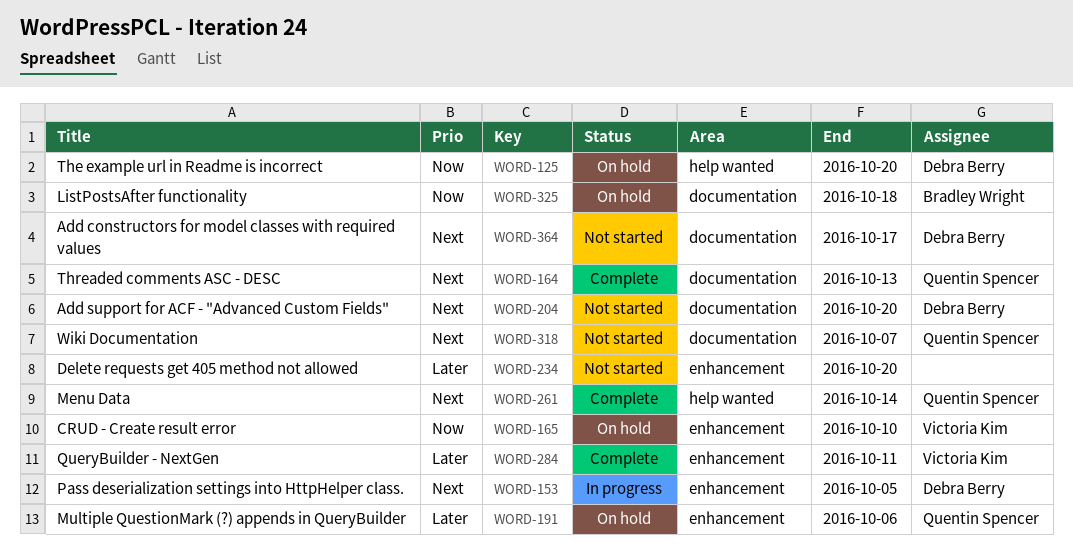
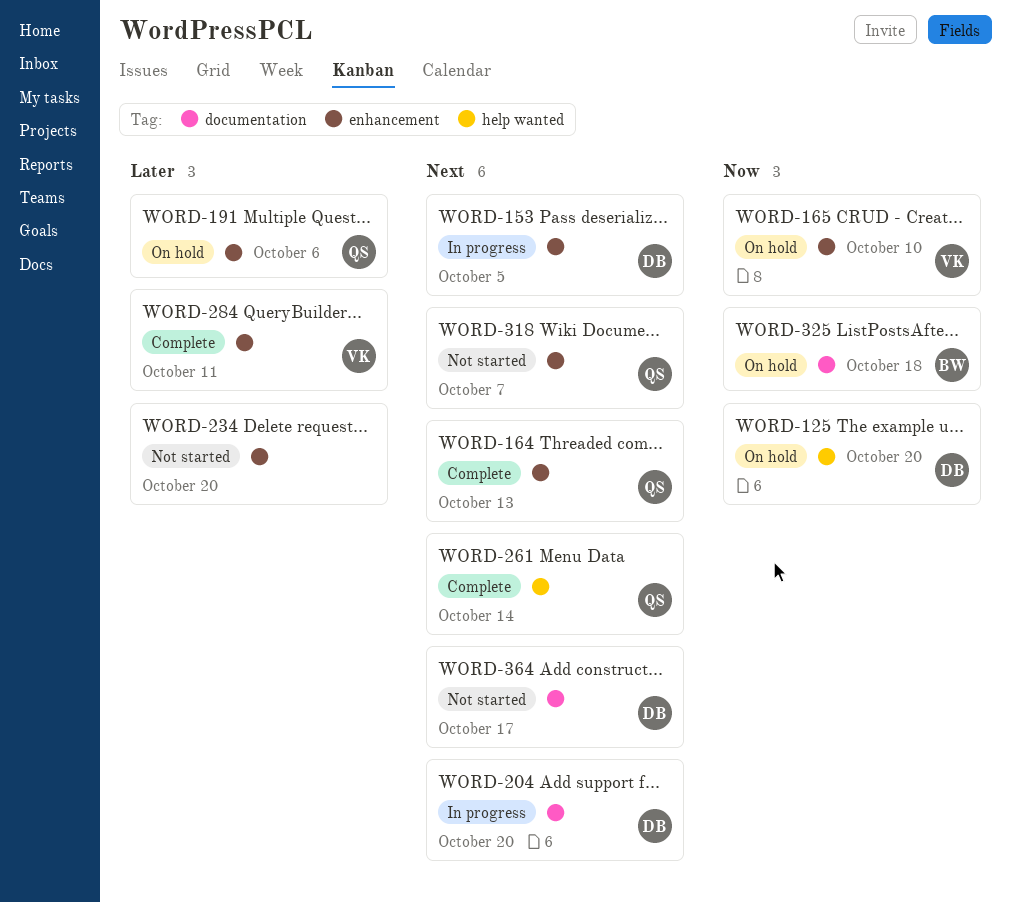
WORD-164, label: documentation -> enhancement
WORD-204, status: Not started -> In progress
WORD-318, label: documentation -> enhancement

